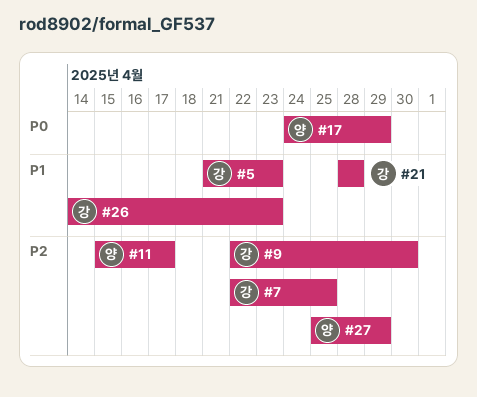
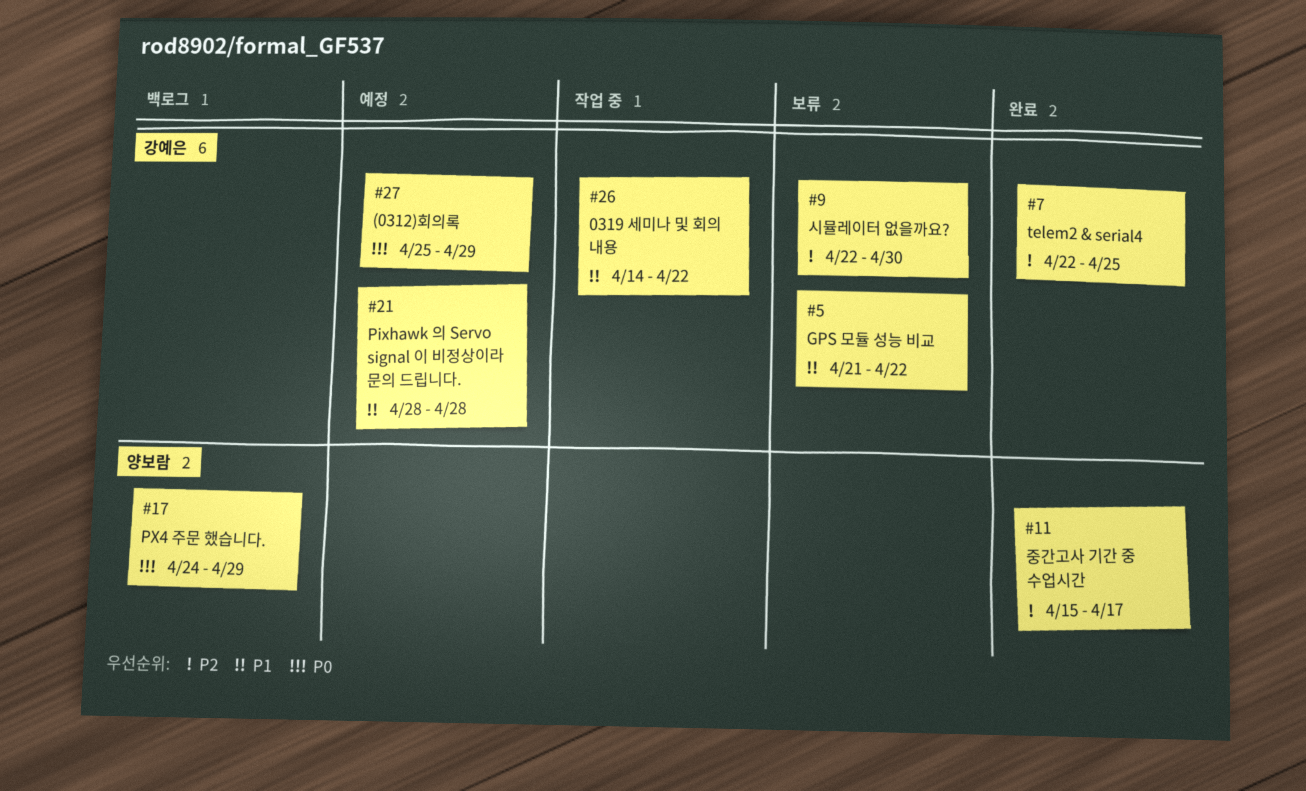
#5, due: Apr 23 -> Apr 22
#26, due: Apr 23 -> Apr 22
#27, owner: 양보람 -> 강예은
#27, priority: P2 -> P0

